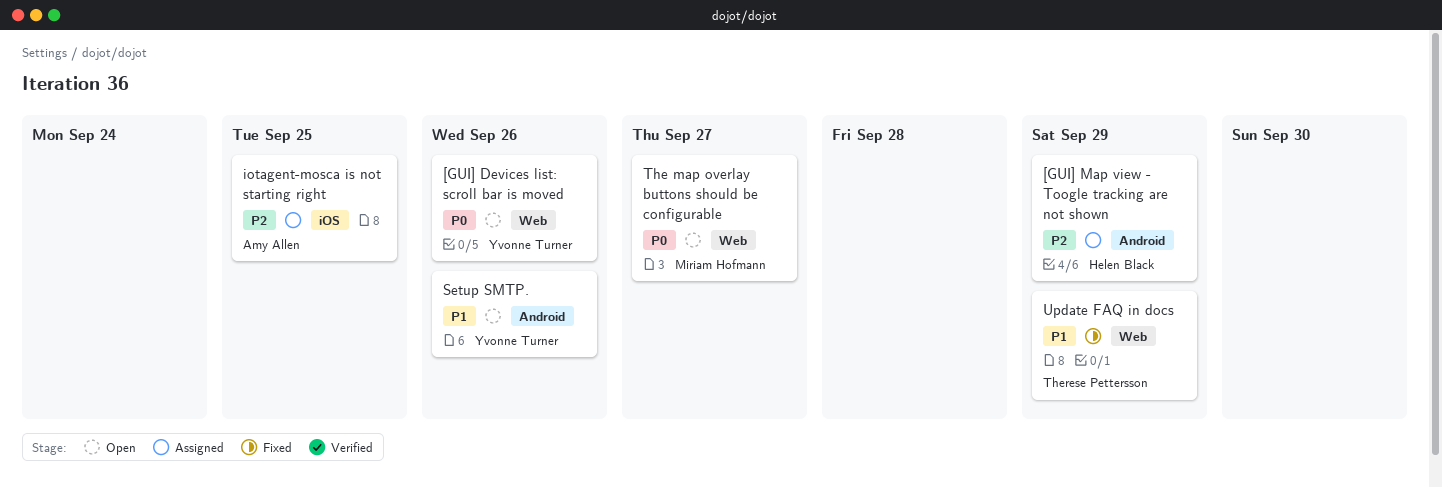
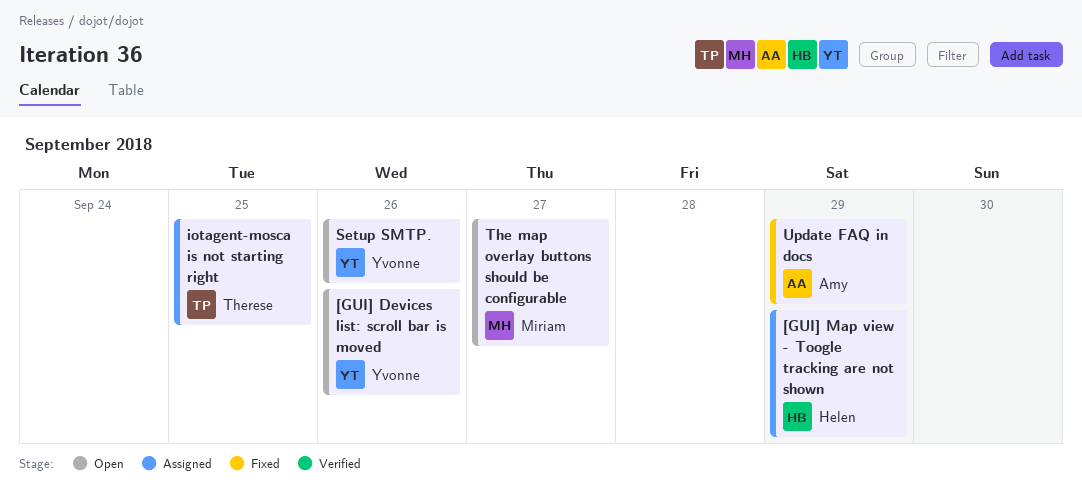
iotagent-mosca is not starting right, owner: Amy Allen -> Therese Pettersson
Update FAQ in docs, owner: Therese Pettersson -> Amy Allen

